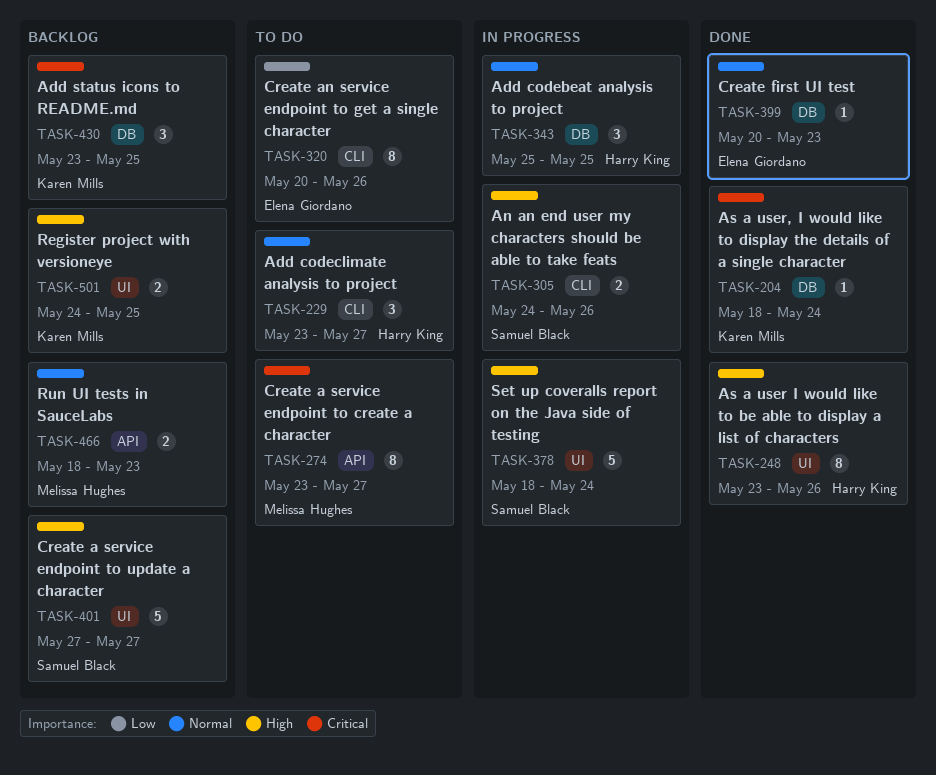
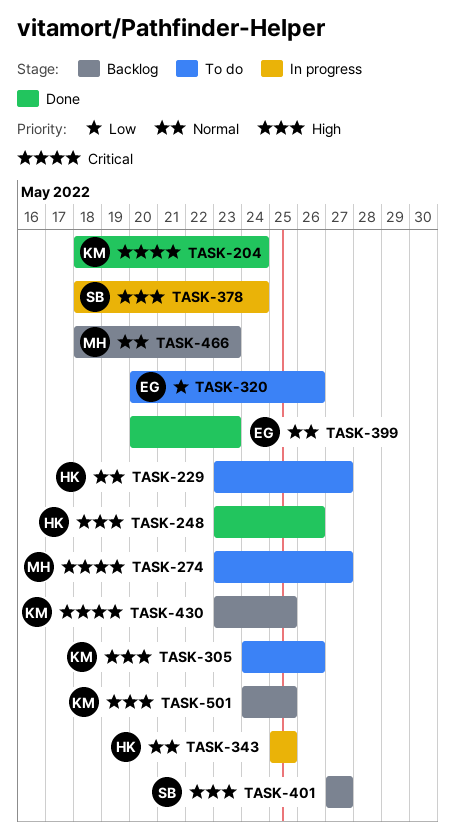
TASK-305, status: In progress -> To do
TASK-305, owner: Samuel Black -> Karen Mills

